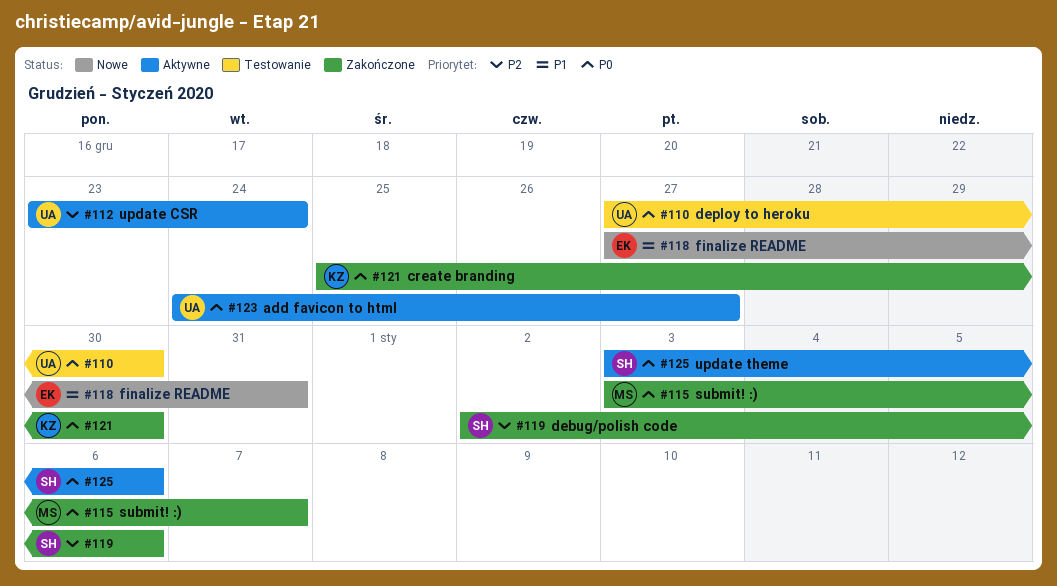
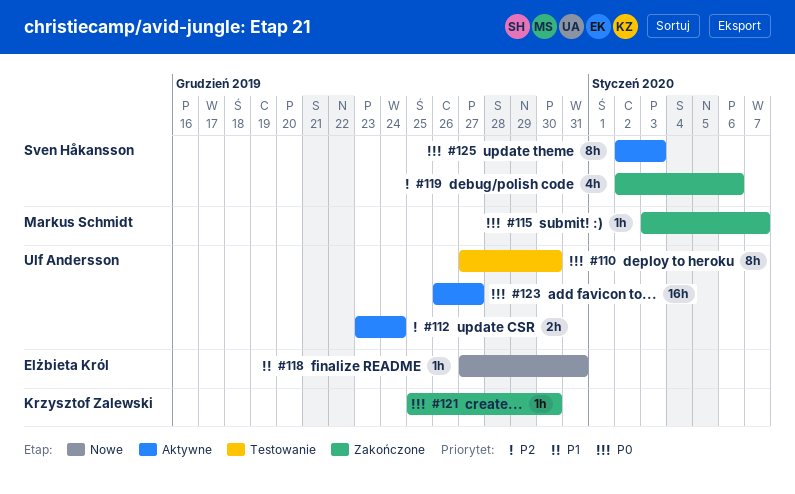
#123, start: Dec 24 -> Dec 26
#125, start: Jan 3 -> Jan 2
#125, due: Jan 6 -> Jan 3

